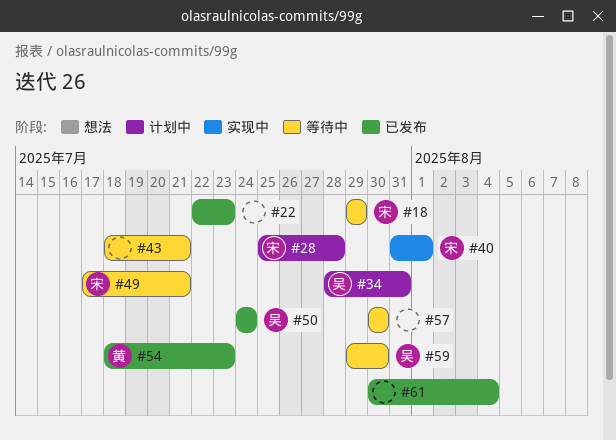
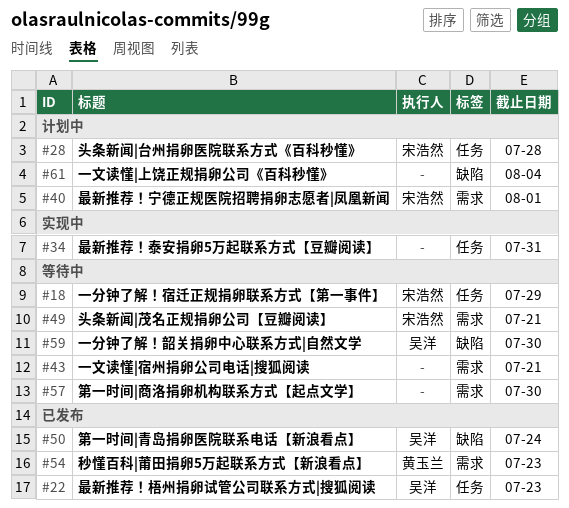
#22, owner: none -> 吴洋
#34, status: 计划中 -> 实现中
#34, owner: 吴洋 -> none
#40, status: 实现中 -> 计划中
#61, status: 已发布 -> 计划中

